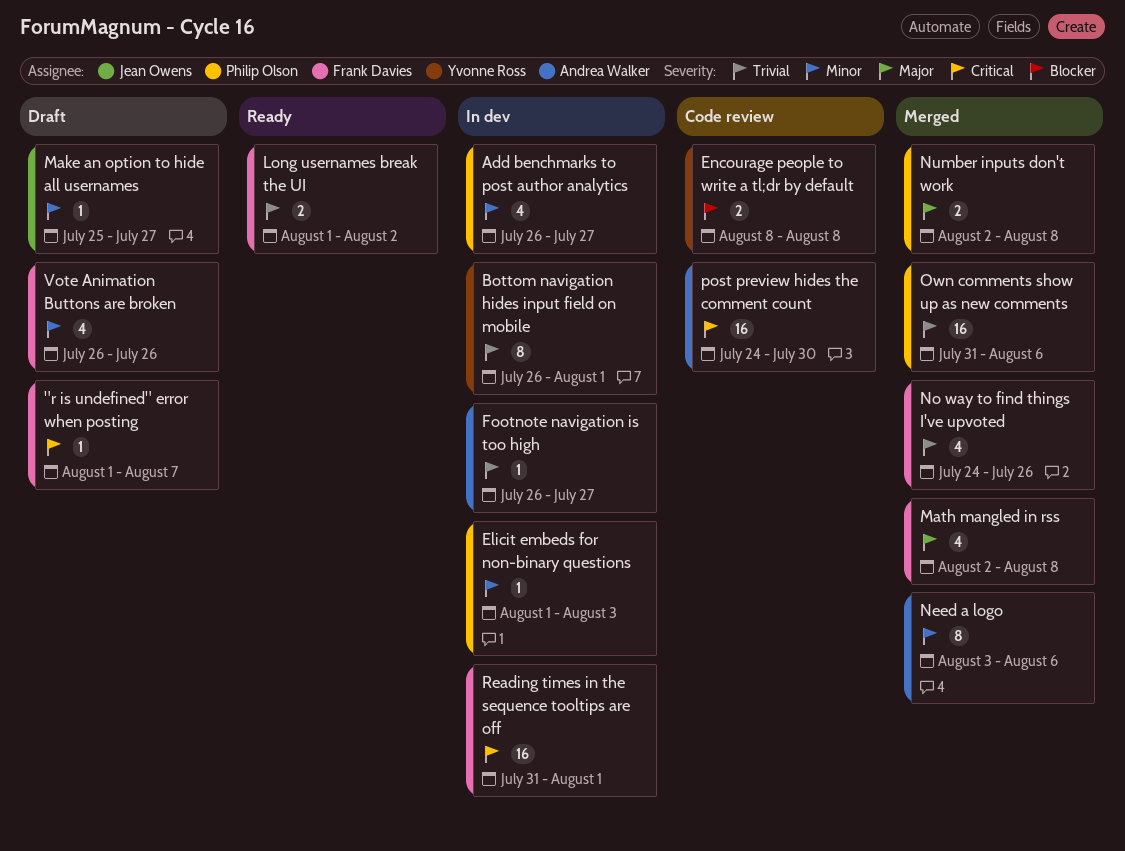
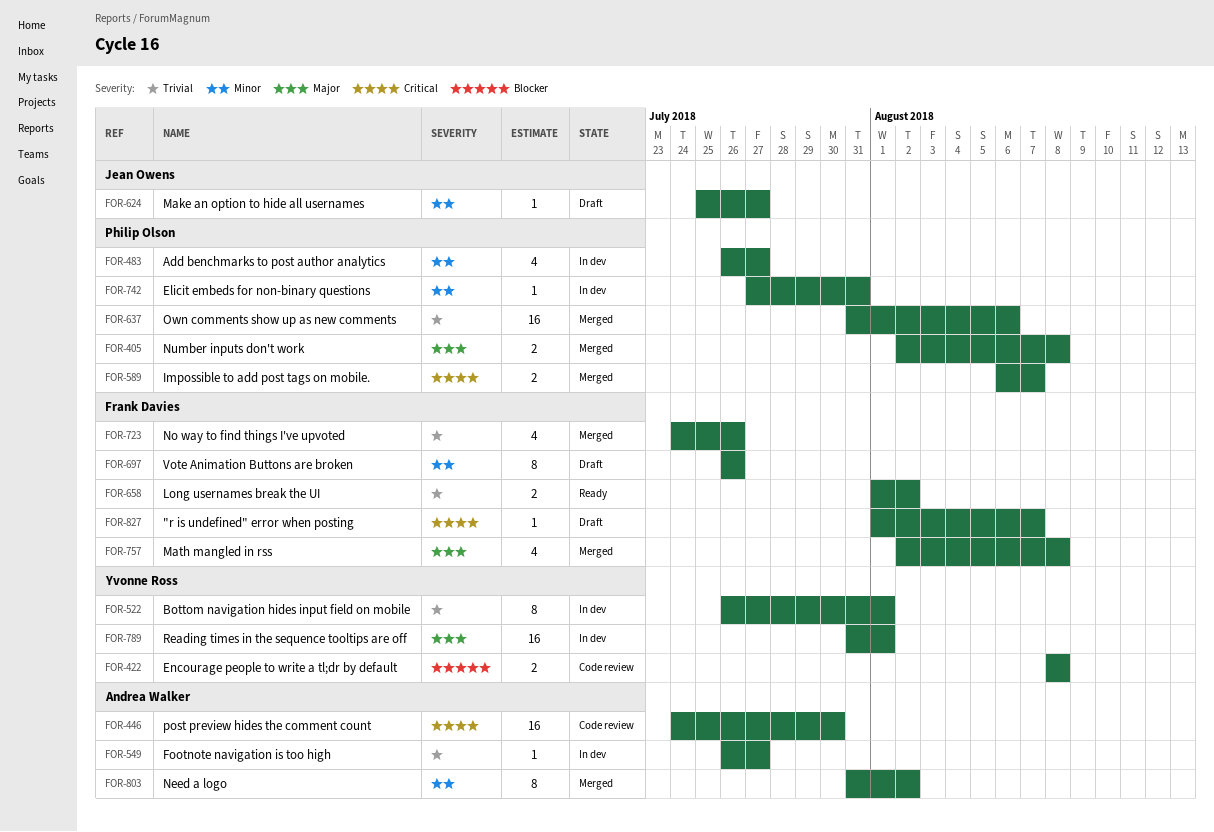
Elicit embeds for non-binary questions, start: Aug 1 -> Jul 27
Elicit embeds for non-binary questions, due: Aug 3 -> Jul 31
Impossible to add post tags on mobile.: none -> present
Need a logo, start: Aug 3 -> Jul 31
Need a logo, due: Aug 6 -> Aug 2
Reading times in the sequence tooltips are off, owner: Frank Davies -> Yvonne Ross
Reading times in the sequence tooltips are off, priority: Critical -> Major
Vote Animation Buttons are broken, estimate: 4 -> 8

